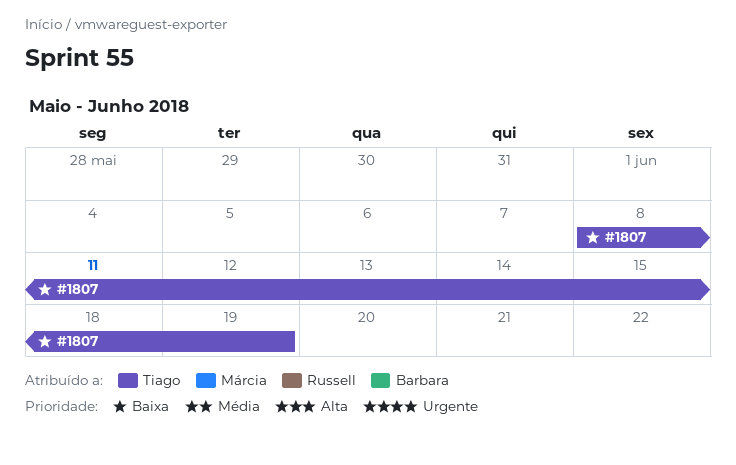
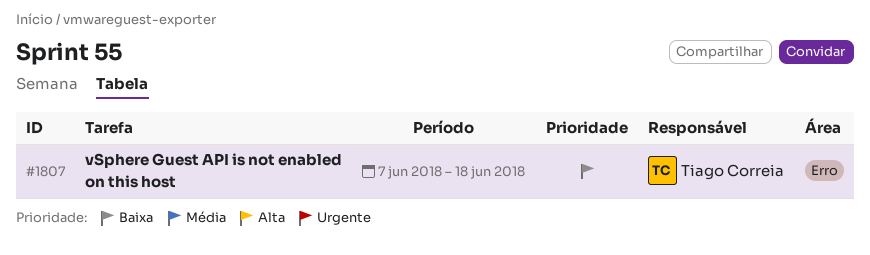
#1807, start: Jun 8 -> Jun 7
#1807, due: Jun 19 -> Jun 18

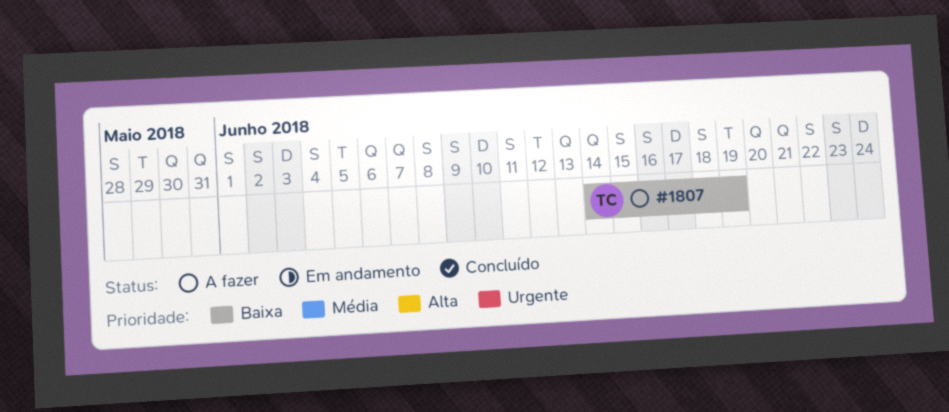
#1807, start: Jun 7 -> Jun 14
#1807, due: Jun 18 -> Jun 19

